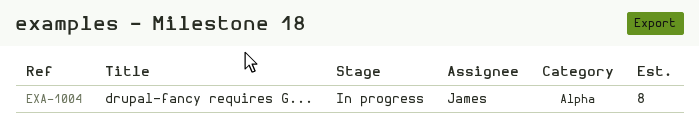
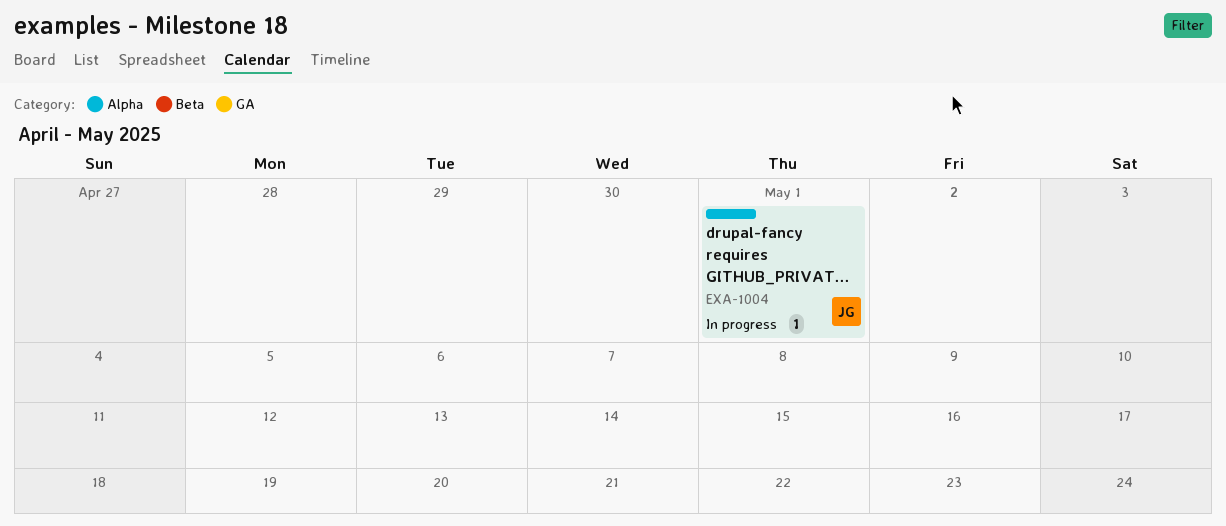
EXA-1004, estimate: 8 -> 1

